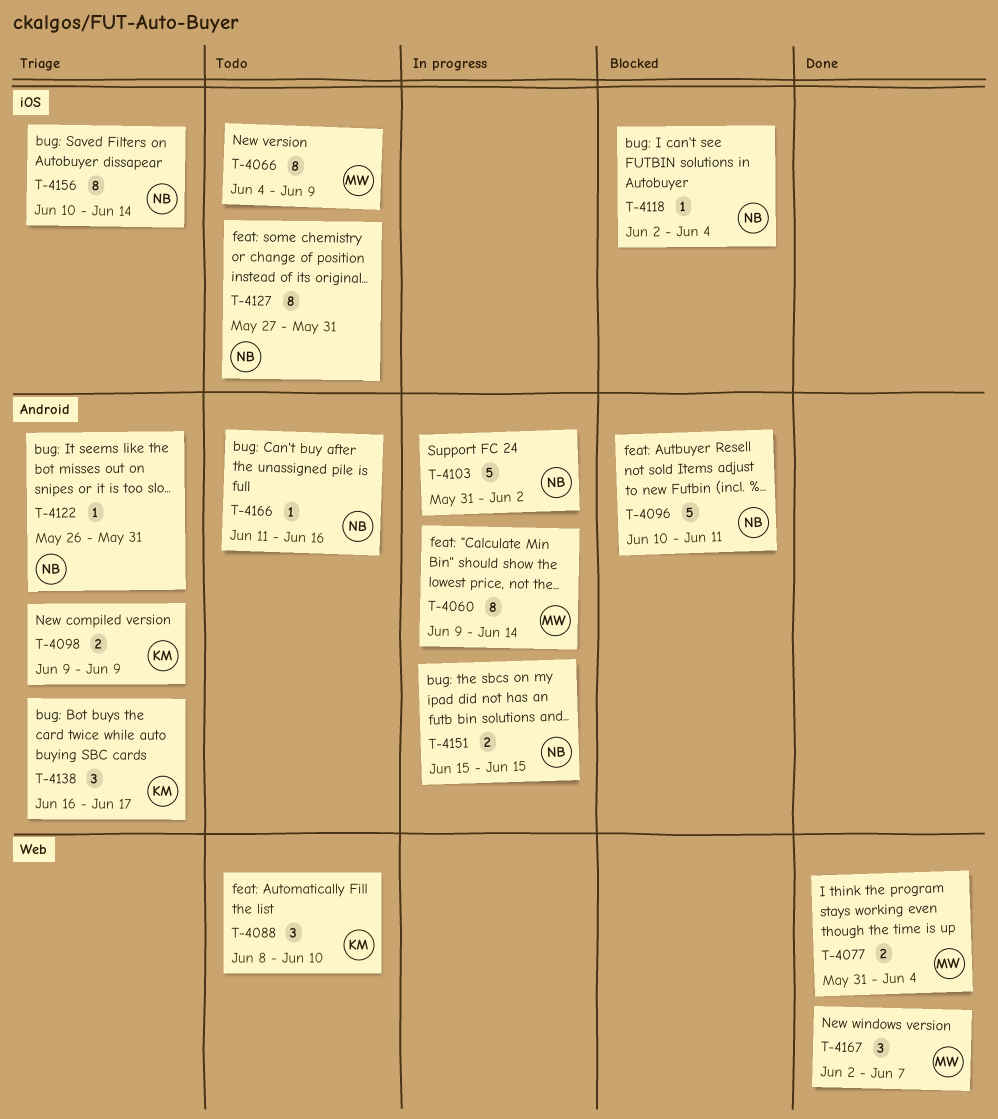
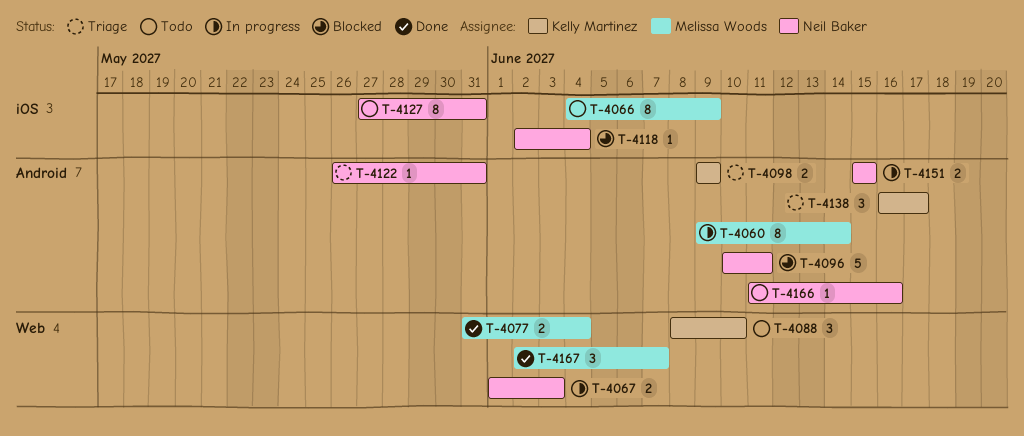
T-4067: none -> present
T-4103: present -> none
T-4156: present -> none

